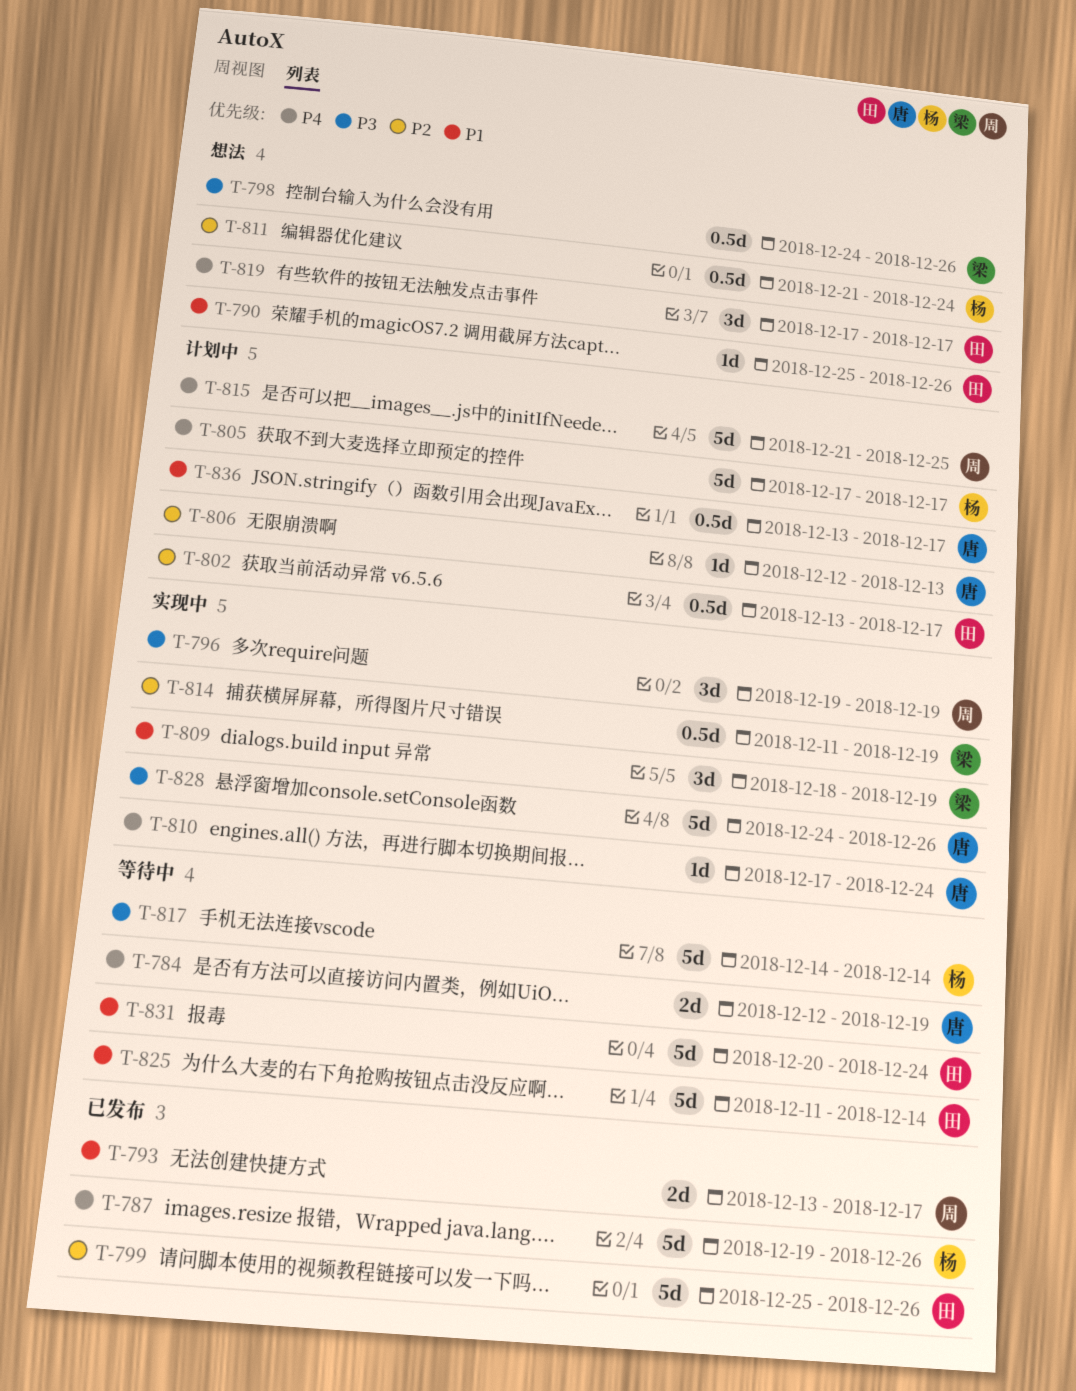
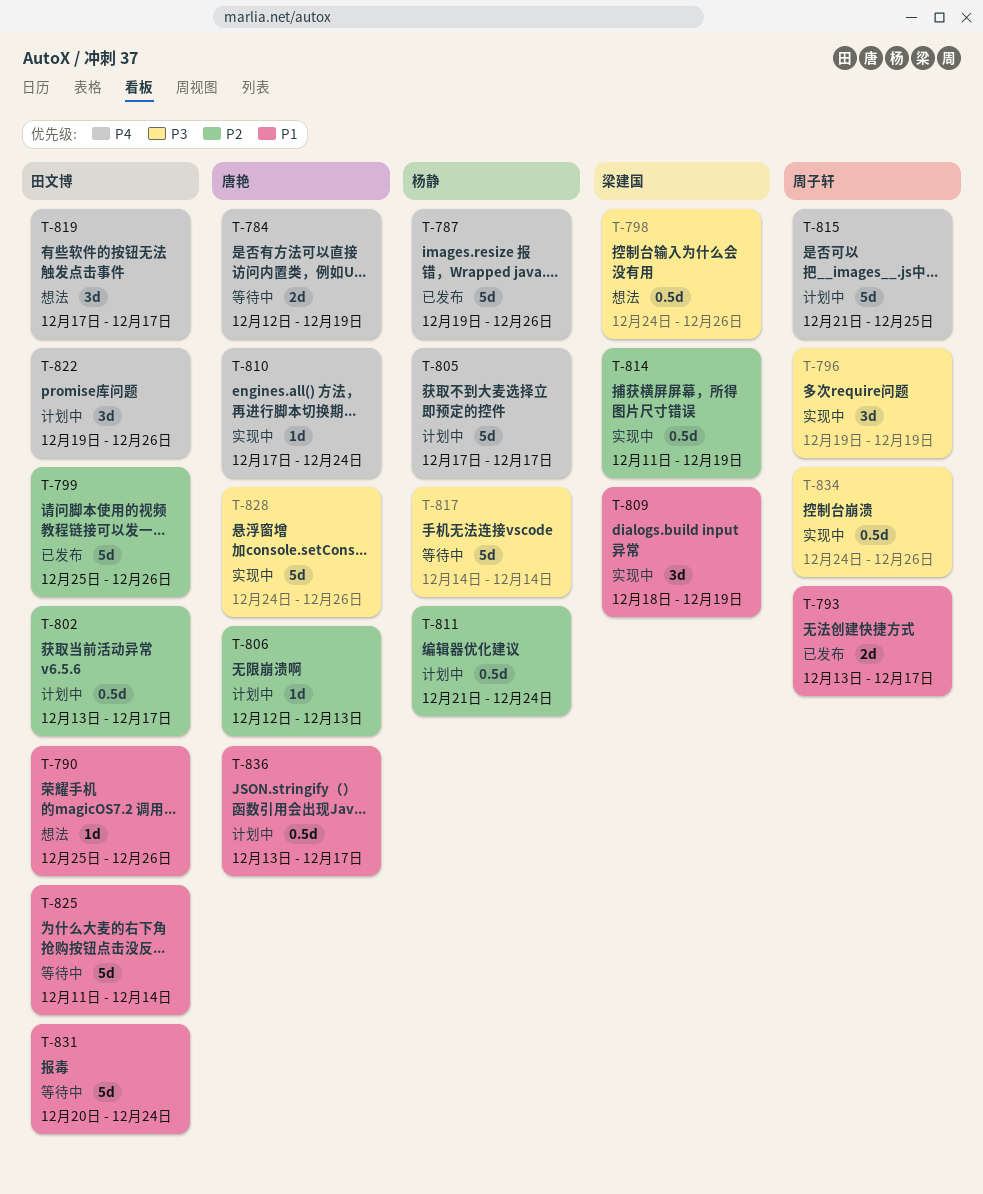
T-811, status: 想法 -> 计划中
T-822: none -> present
T-834: none -> present

